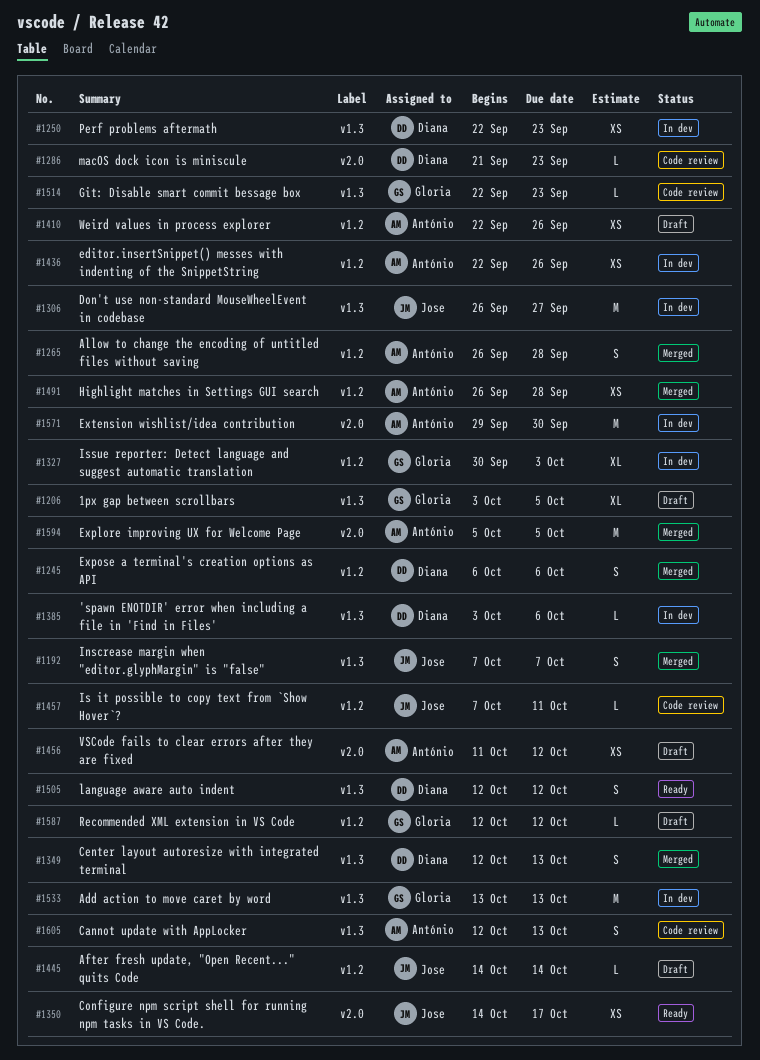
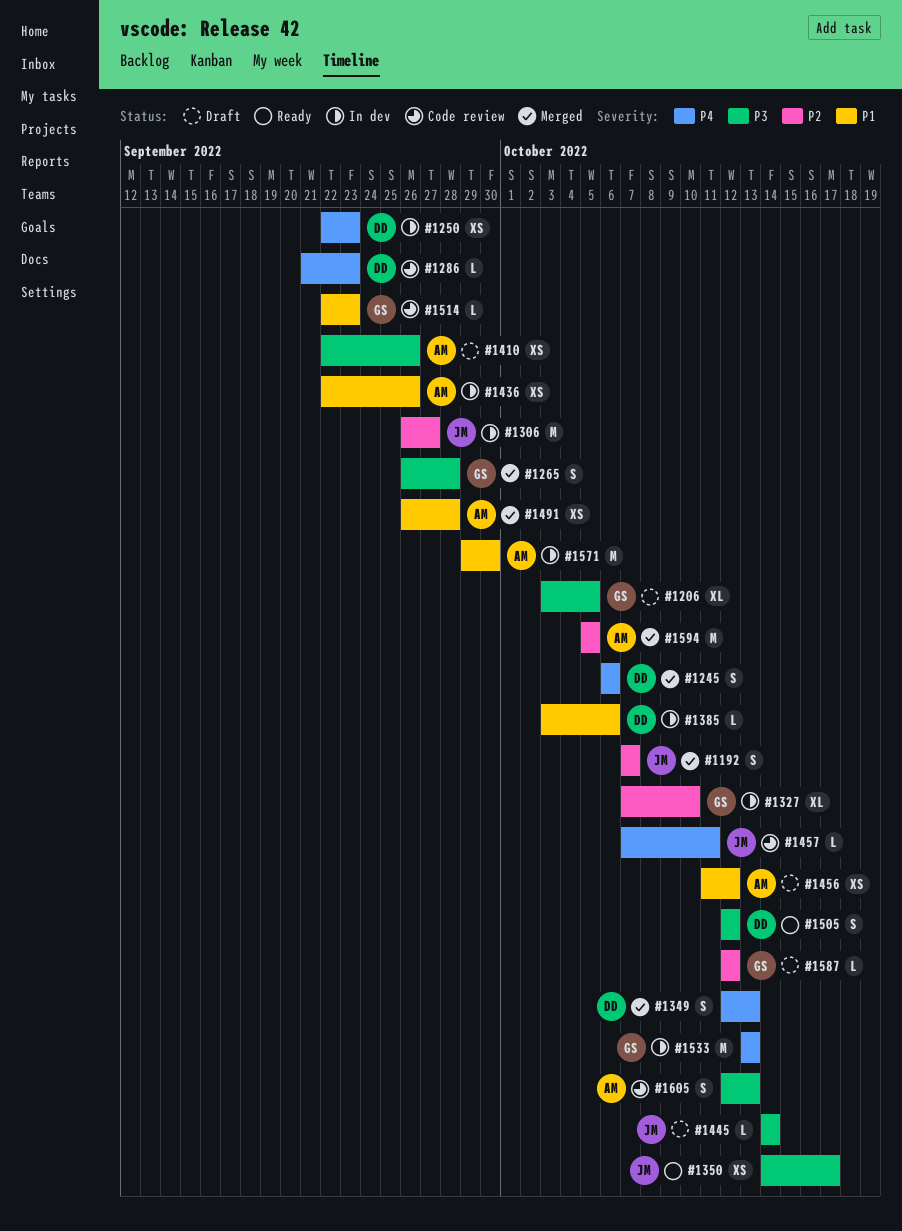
#1265, owner: António -> Gloria
#1327, start: Sep 30 -> Oct 7
#1327, due: Oct 3 -> Oct 10

